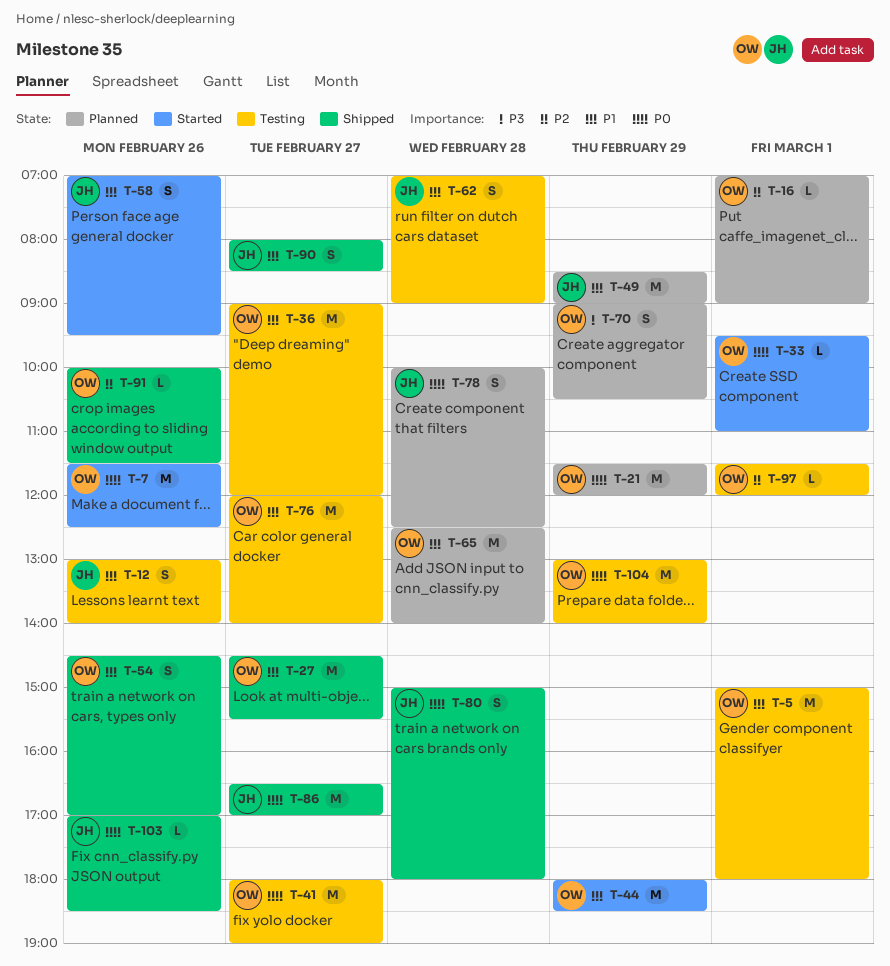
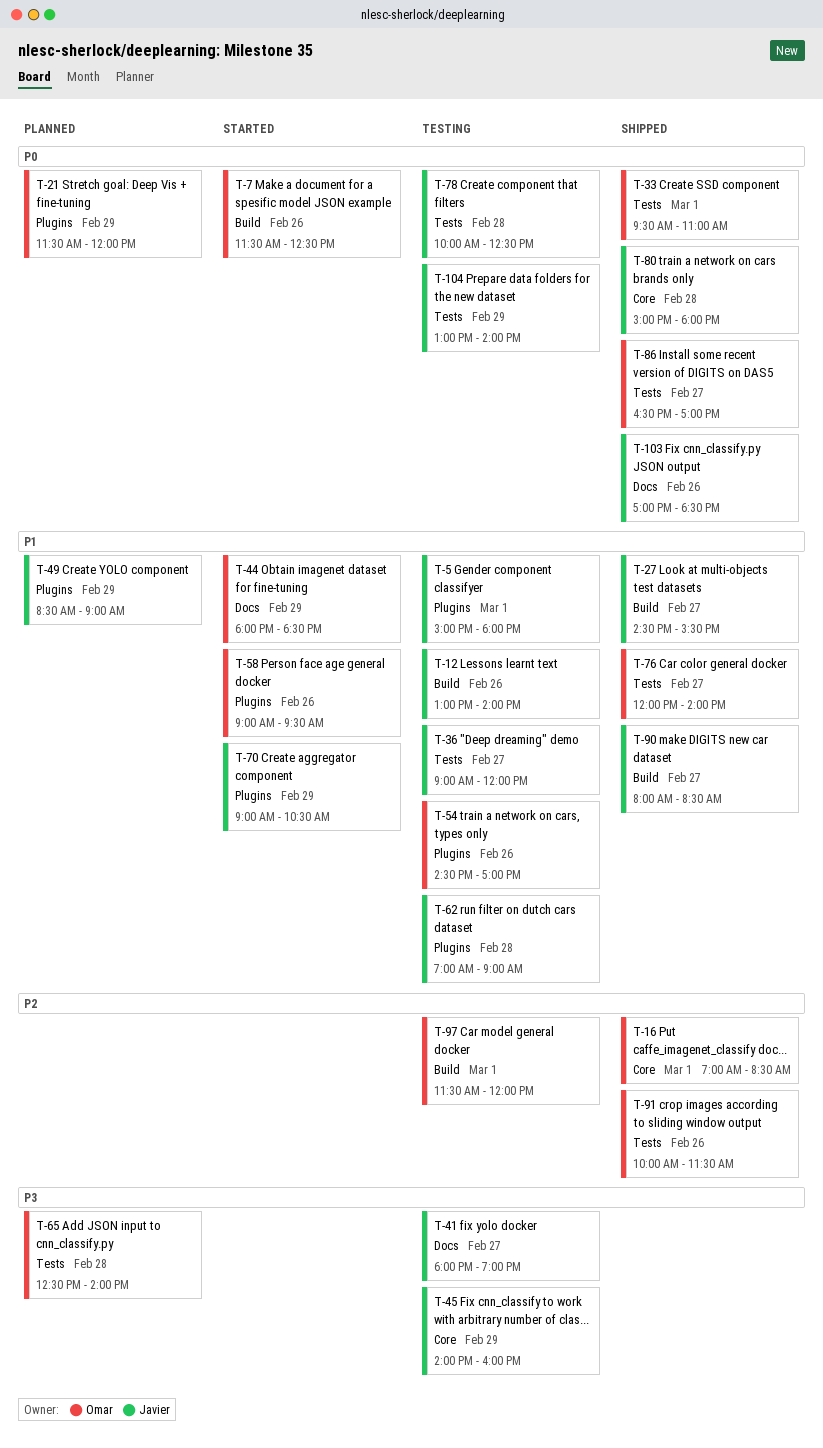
T-5, owner: Omar -> Javier
T-16, status: Planned -> Shipped
T-16, ends: 09:00 -> 08:30
T-27, owner: Omar -> Javier
T-33, status: Started -> Shipped
T-36, owner: Omar -> Javier
T-41, owner: Omar -> Javier
T-41, priority: P0 -> P3
T-45: none -> present
T-54, status: Shipped -> Testing
T-58, owner: Javier -> Omar
T-58, begins: 07:00 -> 09:00
T-65, priority: P1 -> P3
T-70, status: Planned -> Started
T-70, owner: Omar -> Javier
T-70, priority: P3 -> P1
T-76, status: Testing -> Shipped
T-78, status: Planned -> Testing
T-86, owner: Javier -> Omar
T-104, owner: Omar -> Javier

